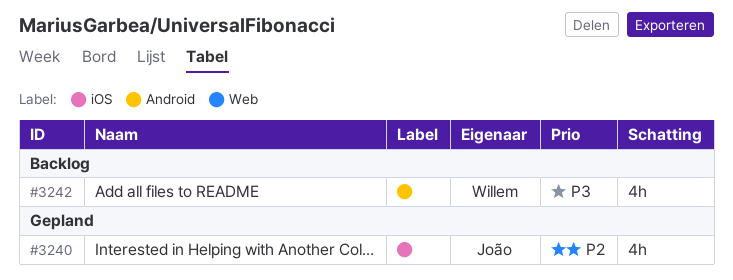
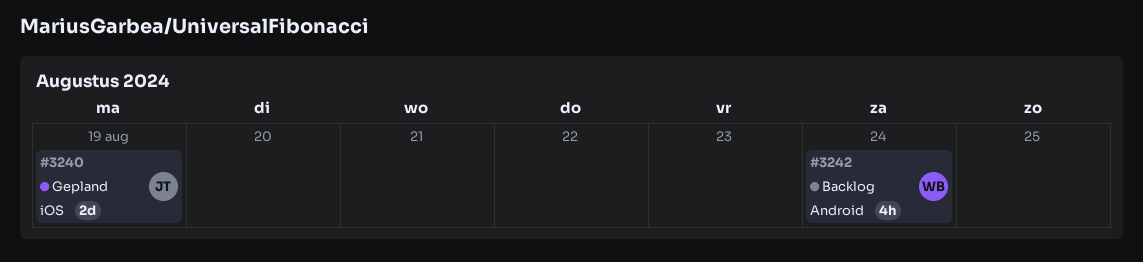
#3240, estimate: 4h -> 2d

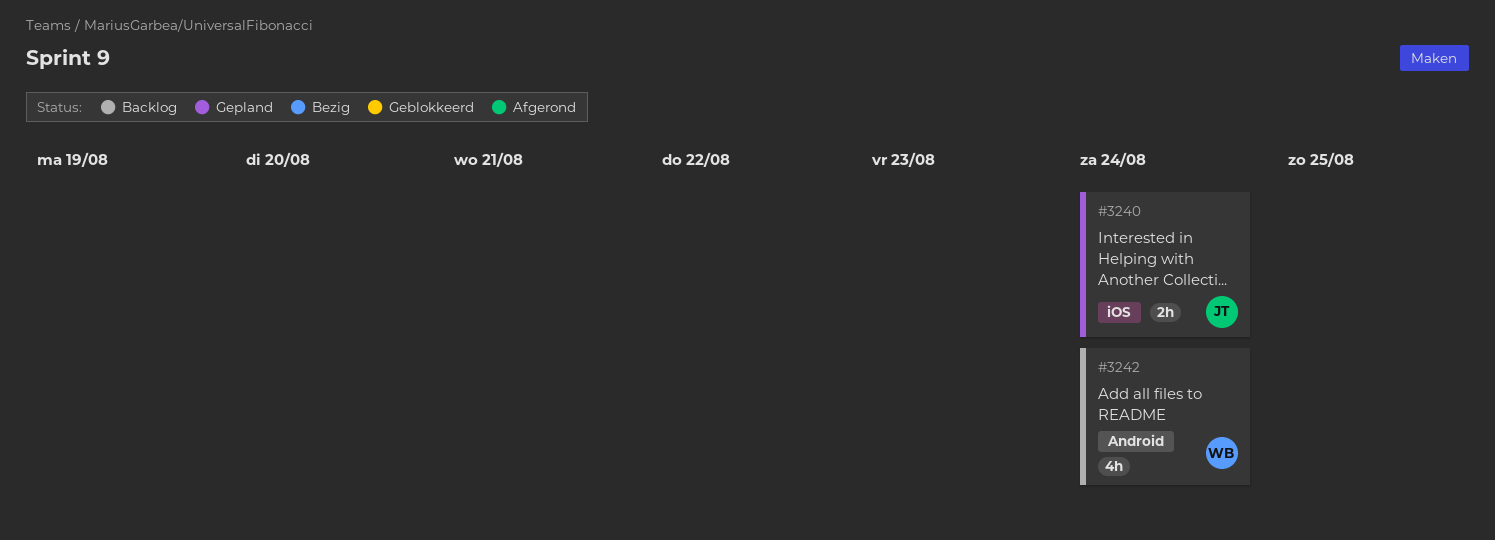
#3240, estimate: 2d -> 2h
#3240, due: Aug 19 -> Aug 24

